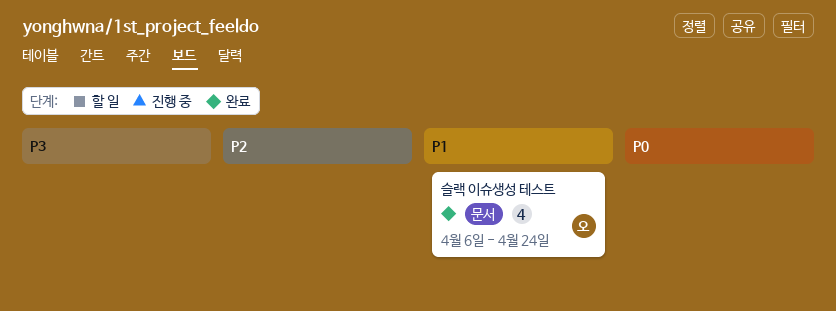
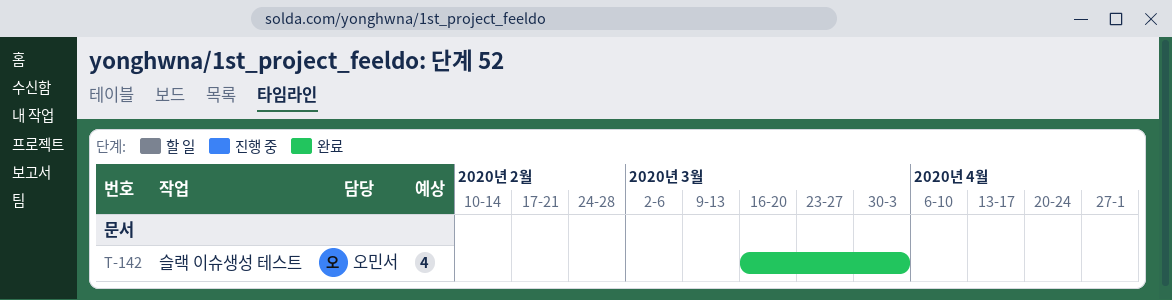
슬랙 이슈생성 테스트, start: Apr 6 -> Mar 16
슬랙 이슈생성 테스트, due: Apr 24 -> Apr 3

